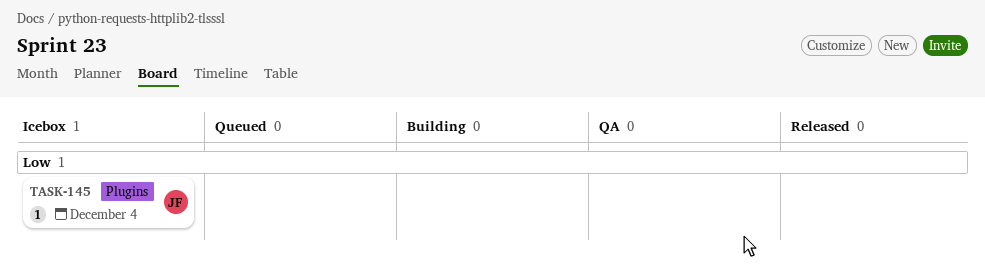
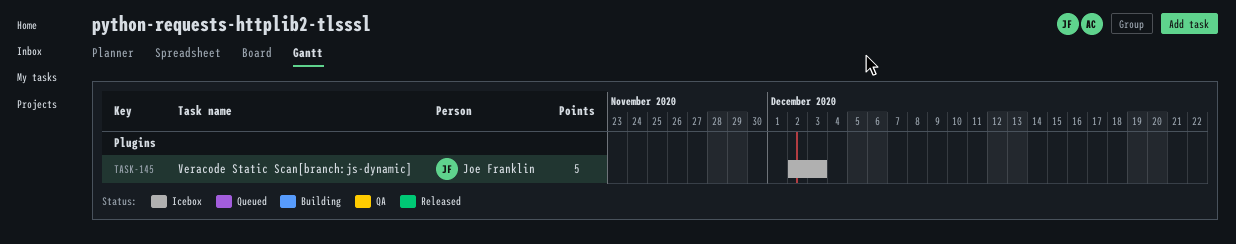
TASK-145, estimate: 1 -> 5
TASK-145, due: Dec 4 -> Dec 3

